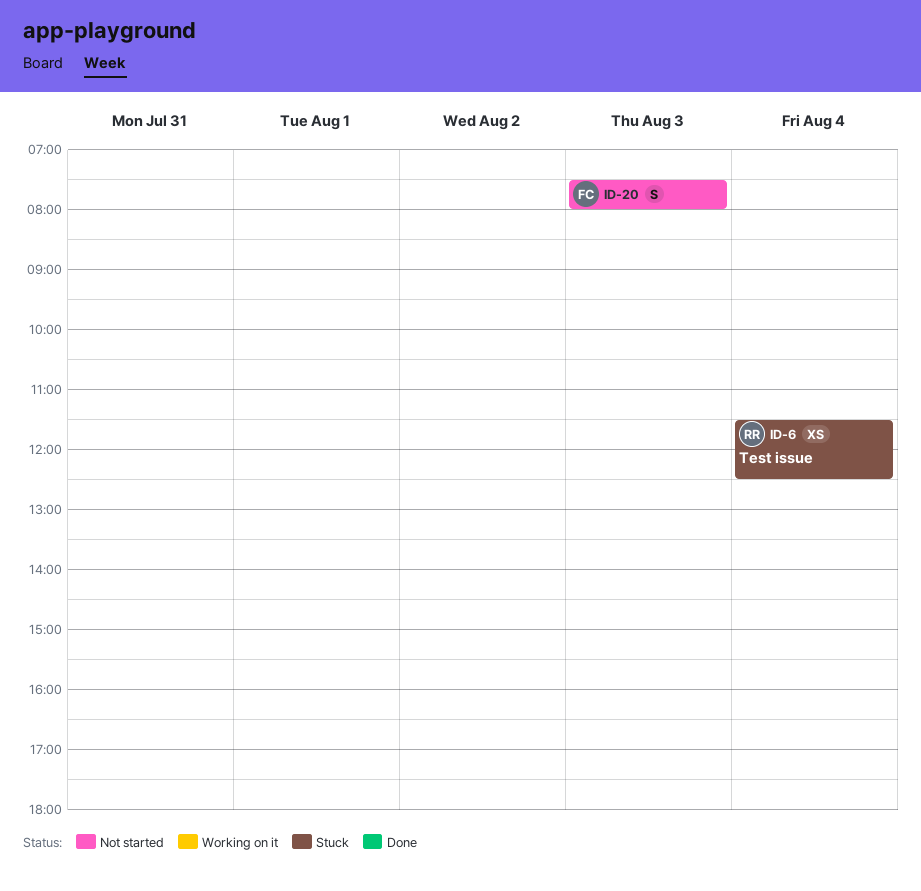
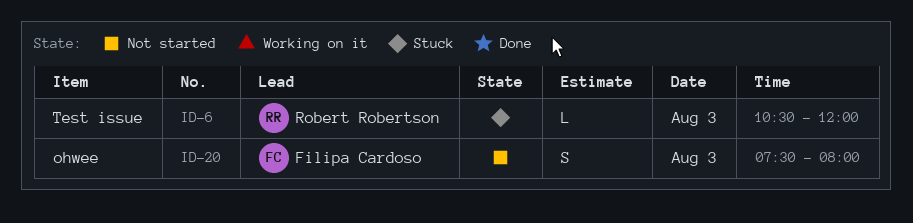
ID-6, estimate: XS -> L
ID-6, day: Aug 4 -> Aug 3
ID-6, begins: 11:30 -> 10:30
ID-6, ends: 12:30 -> 12:00

